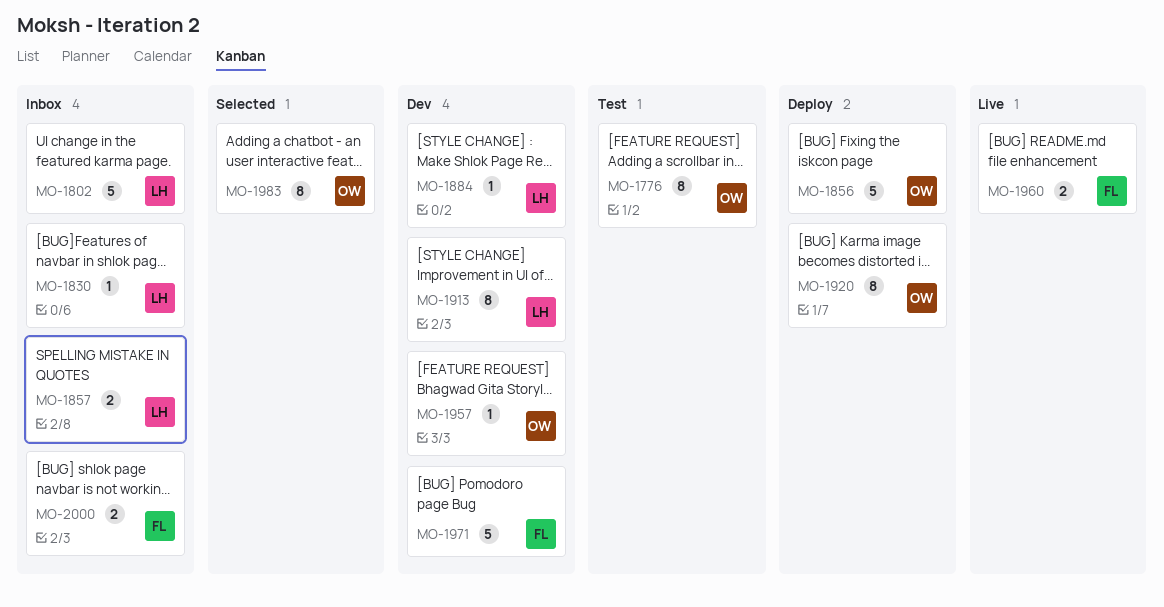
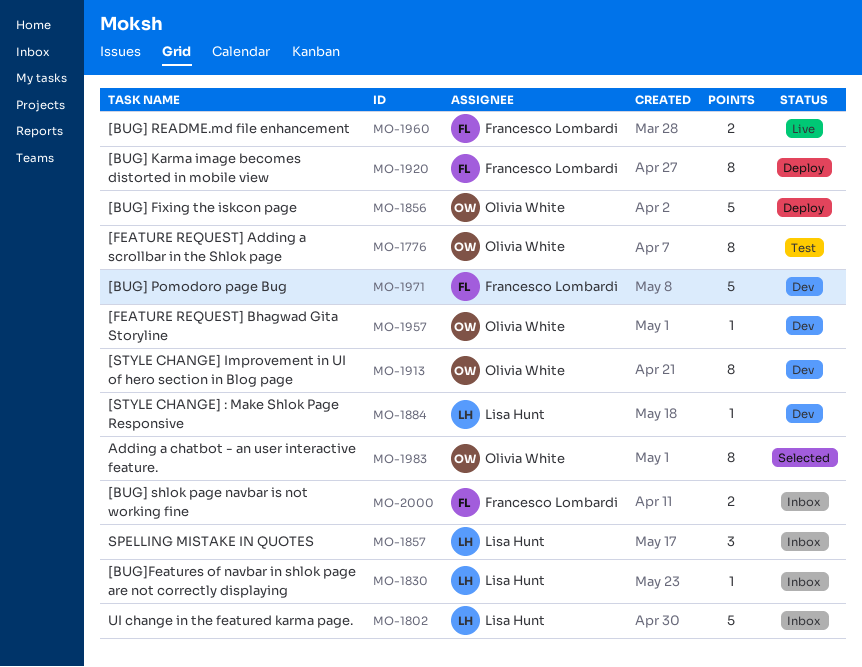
MO-1857, estimate: 2 -> 3
MO-1913, owner: Lisa Hunt -> Olivia White
MO-1920, owner: Olivia White -> Francesco Lombardi

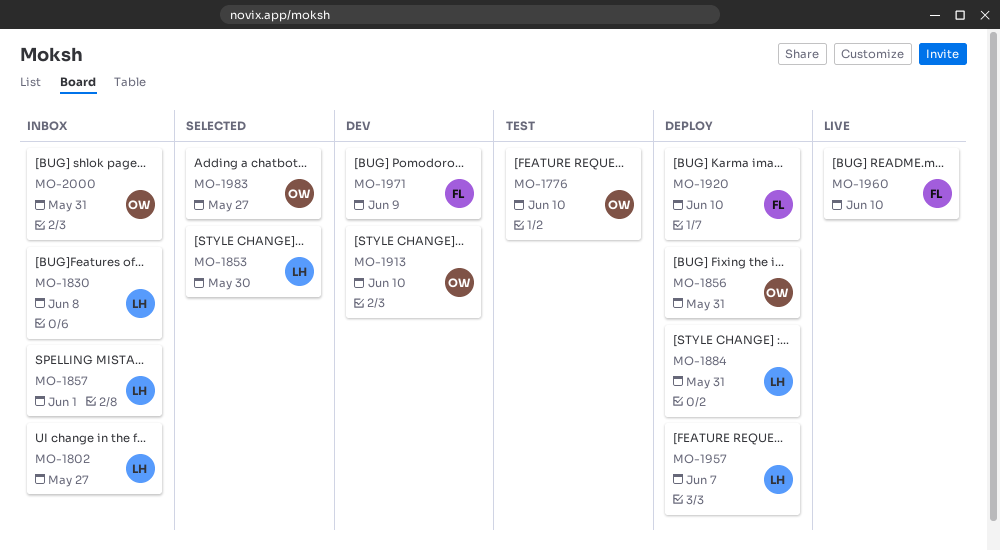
MO-1853: none -> present
MO-1884, status: Dev -> Deploy
MO-1957, status: Dev -> Deploy
MO-1957, owner: Olivia White -> Lisa Hunt
MO-2000, owner: Francesco Lombardi -> Olivia White

